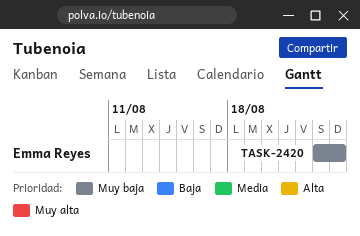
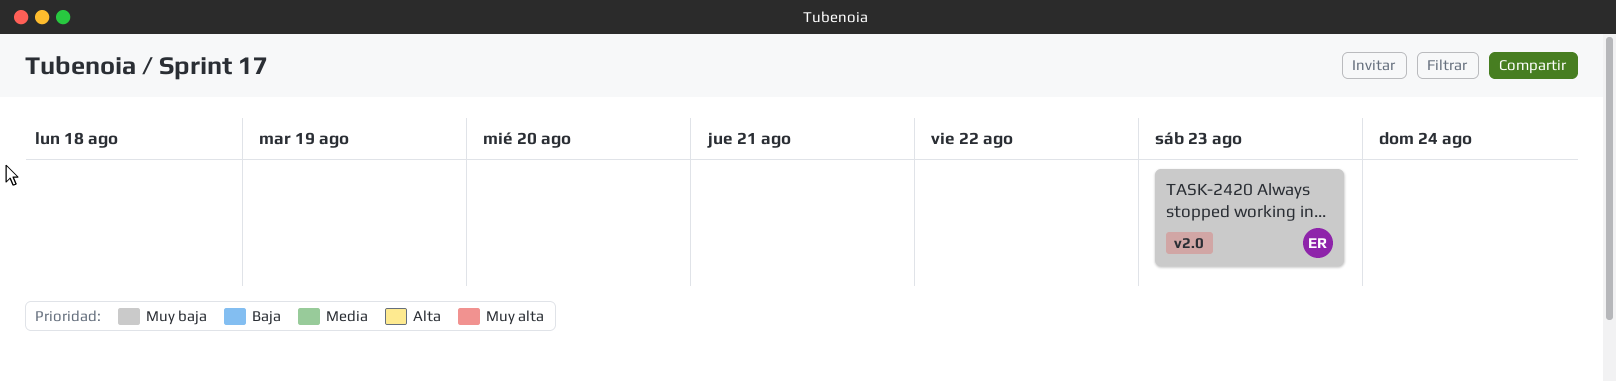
TASK-2420, due: Aug 24 -> Aug 23

